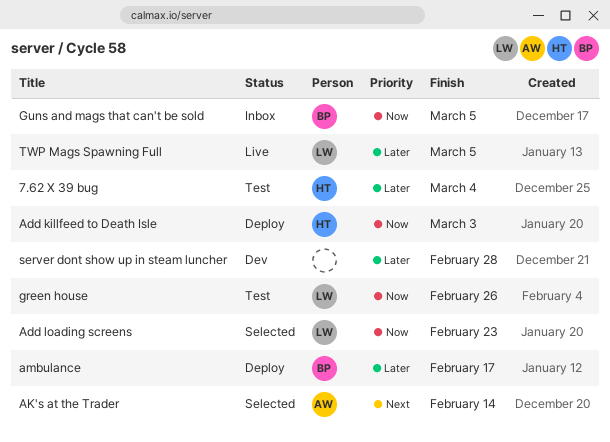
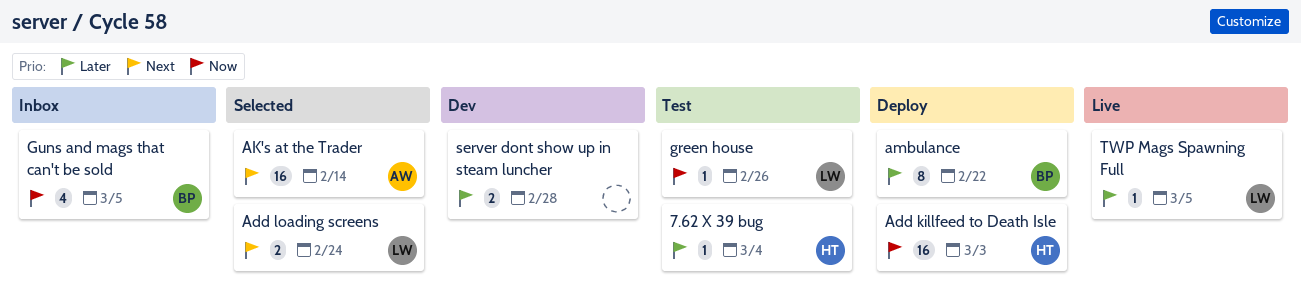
Add loading screens, priority: Now -> Next
Add loading screens, due: Feb 23 -> Feb 24
ambulance, due: Feb 17 -> Feb 22

